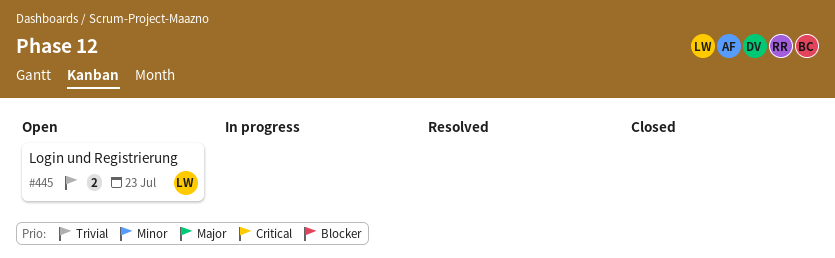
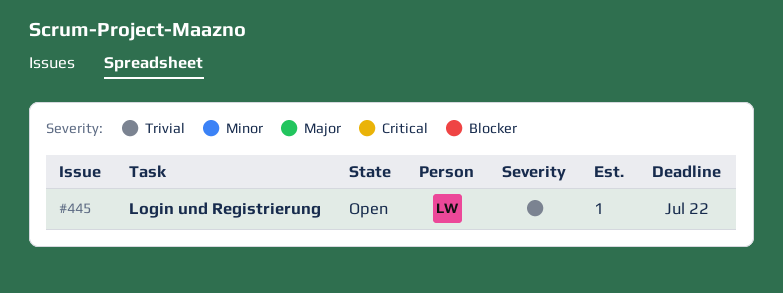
#445, estimate: 2 -> 1
#445, due: Jul 23 -> Jul 22

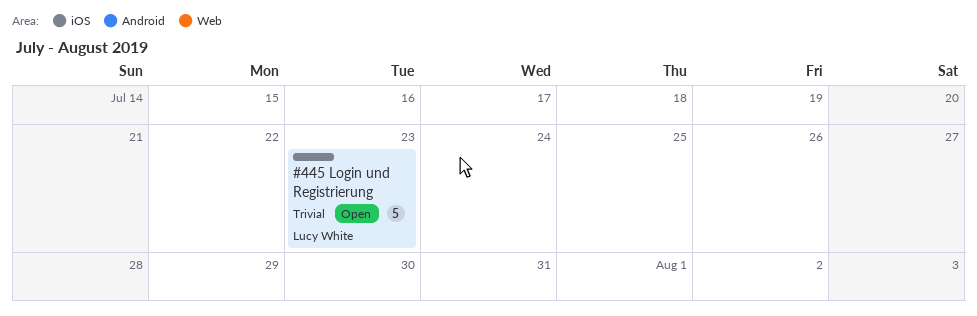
#445, estimate: 1 -> 5
#445, due: Jul 22 -> Jul 23

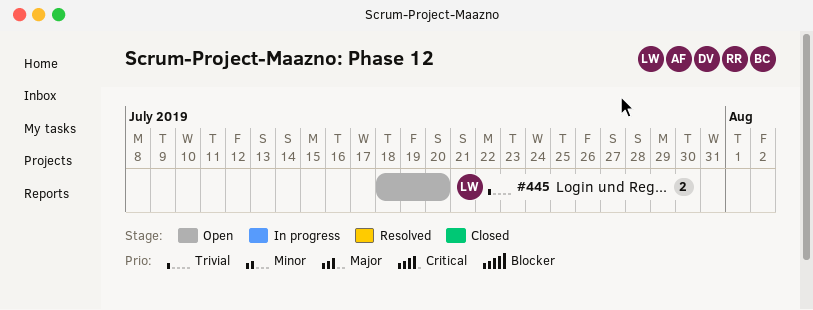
#445, estimate: 5 -> 2
#445, due: Jul 23 -> Jul 20

